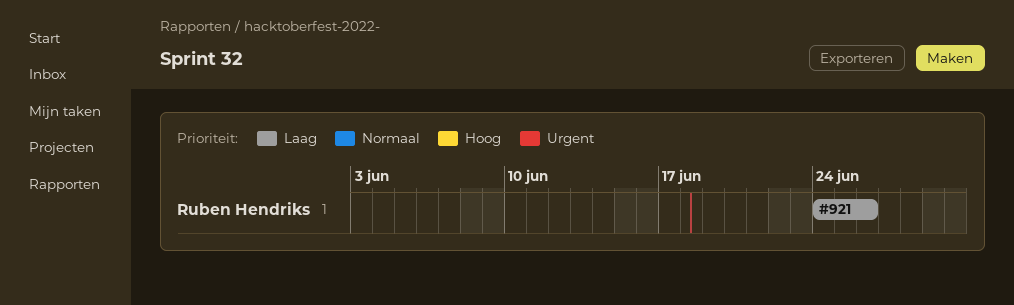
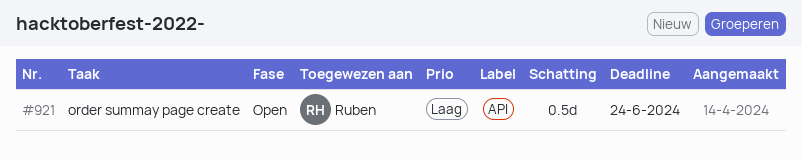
#921, due: Jun 26 -> Jun 24

